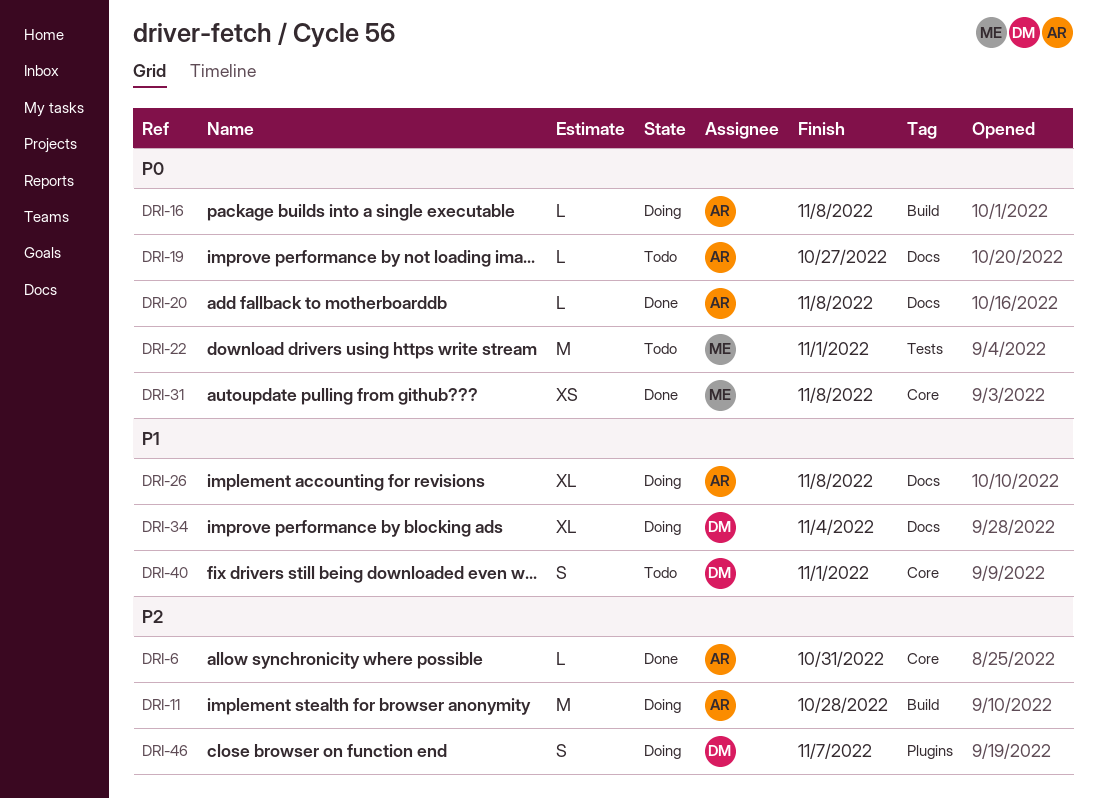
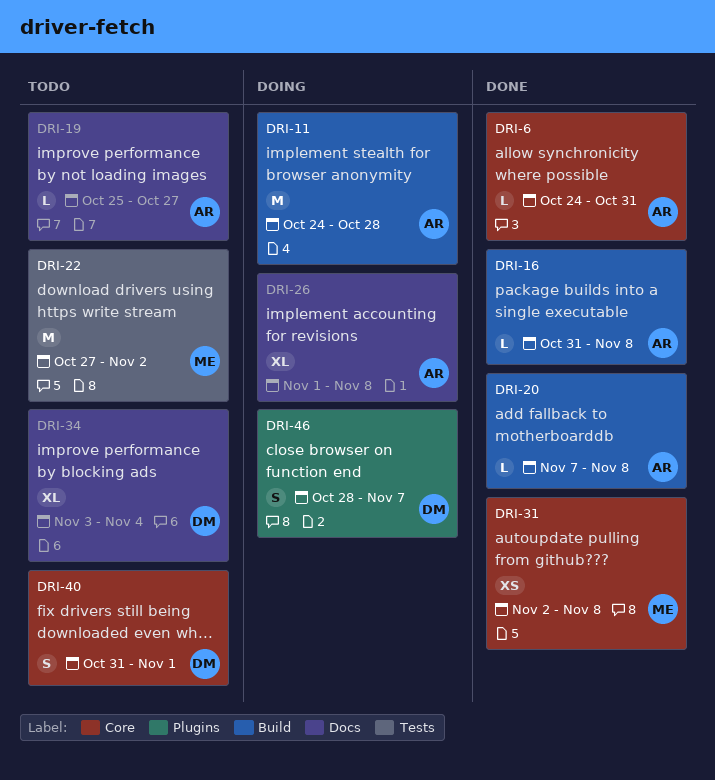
DRI-16, status: Doing -> Done
DRI-20, label: Docs -> Build
DRI-22, due: Nov 1 -> Nov 2
DRI-34, status: Doing -> Todo

